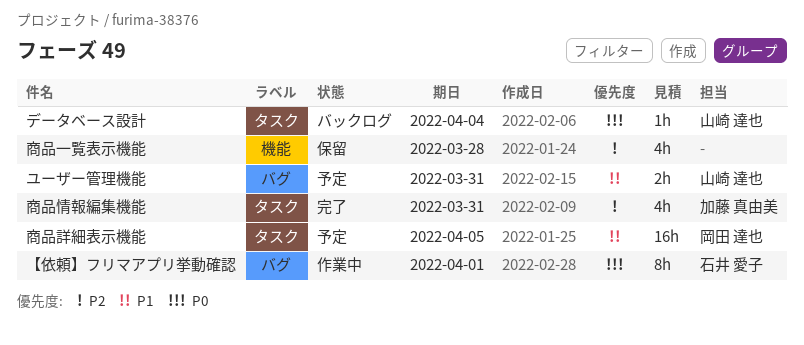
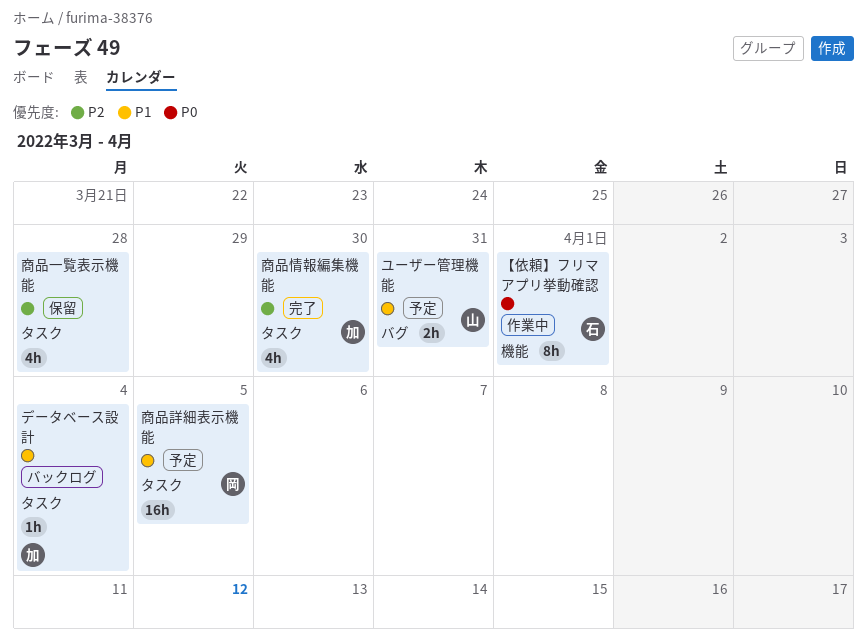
【依頼】フリマアプリ挙動確認, label: バグ -> 機能
データベース設計, owner: 山崎 達也 -> 加藤 真由美
データベース設計, priority: P0 -> P1
商品一覧表示機能, label: 機能 -> タスク
商品情報編集機能, due: Mar 31 -> Mar 30

